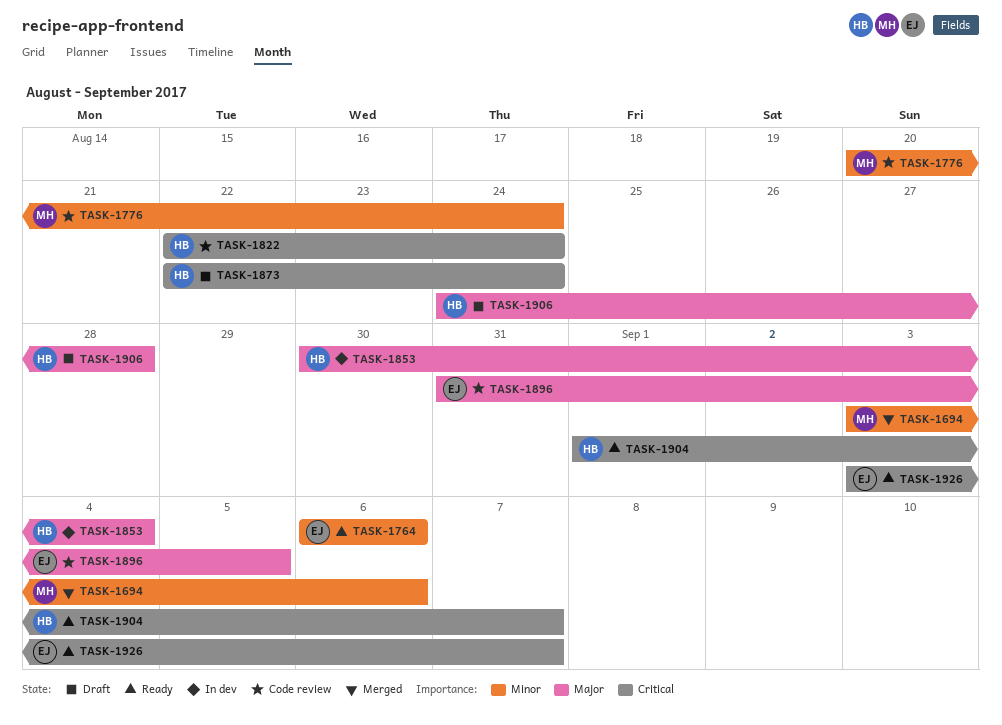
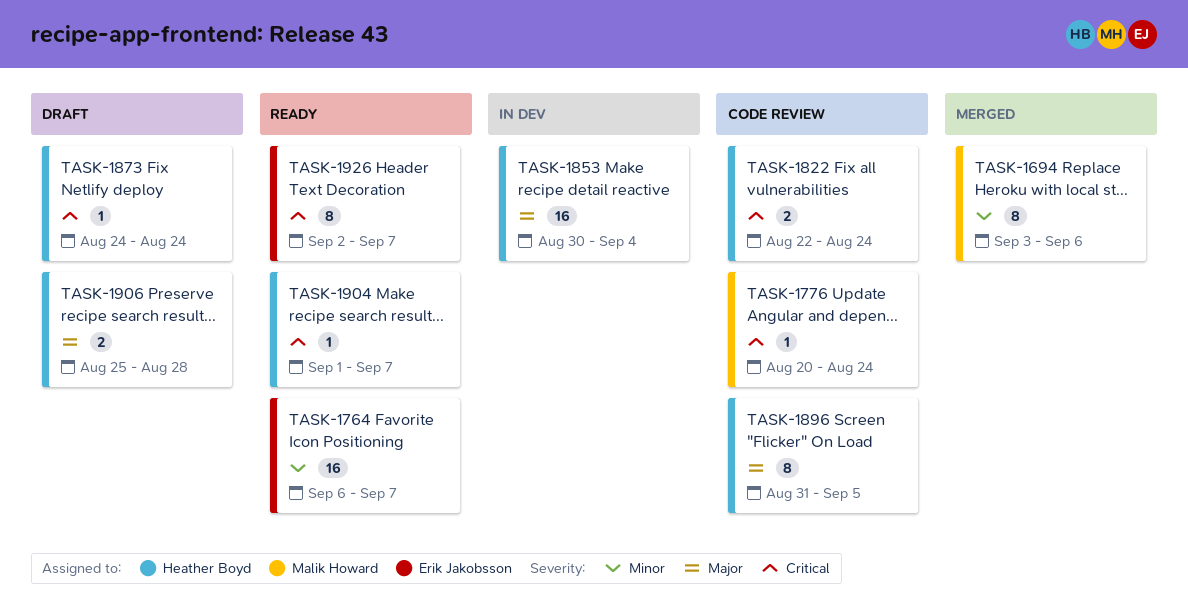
TASK-1764, due: Sep 6 -> Sep 7
TASK-1776, priority: Minor -> Critical
TASK-1873, start: Aug 22 -> Aug 24
TASK-1896, owner: Erik Jakobsson -> Heather Boyd
TASK-1906, start: Aug 24 -> Aug 25
TASK-1926, start: Sep 3 -> Sep 2

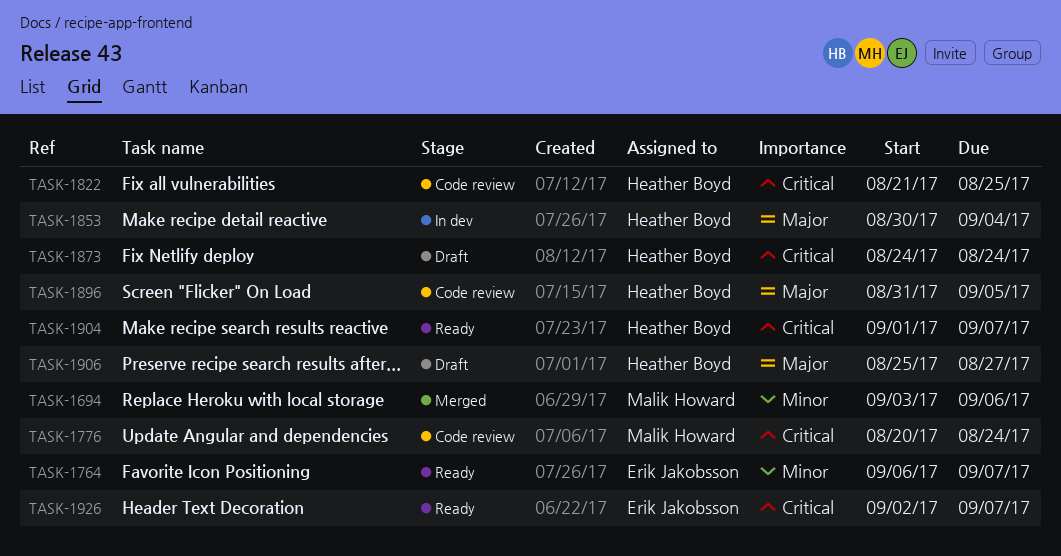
TASK-1822, start: Aug 22 -> Aug 21
TASK-1822, due: Aug 24 -> Aug 25
TASK-1906, due: Aug 28 -> Aug 27

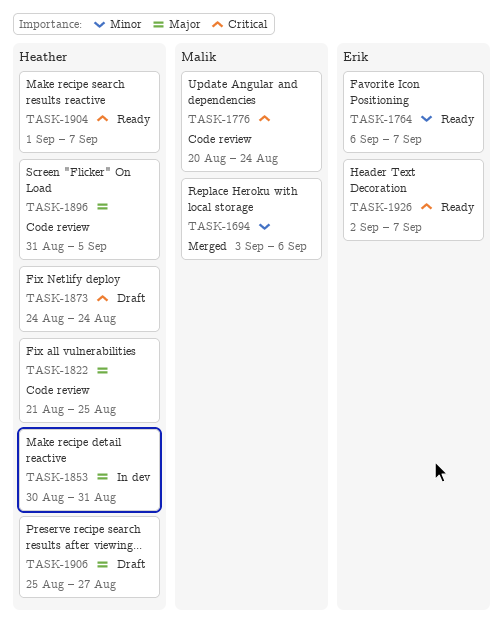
TASK-1822, priority: Critical -> Major
TASK-1853, due: Sep 4 -> Aug 31

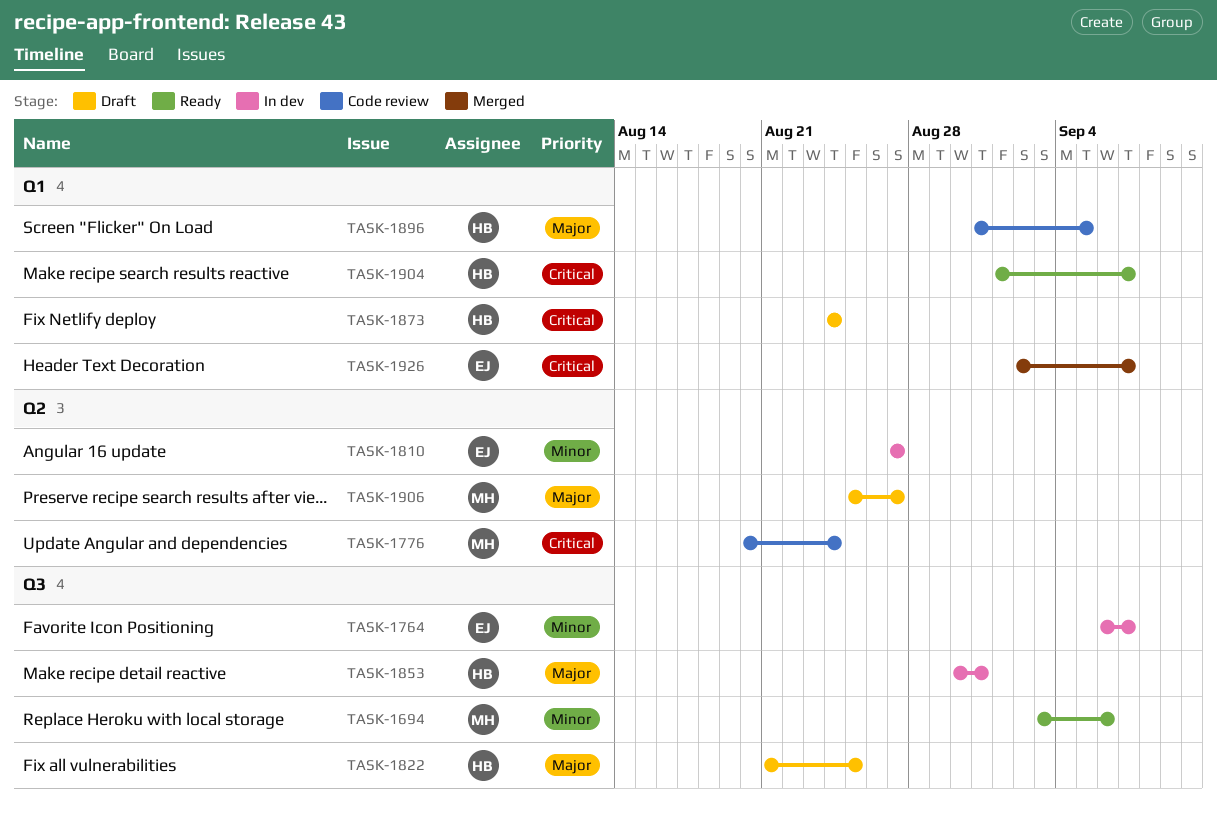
TASK-1694, status: Merged -> Ready
TASK-1764, status: Ready -> In dev
TASK-1810: none -> present
TASK-1822, status: Code review -> Draft
TASK-1906, owner: Heather -> Malik
TASK-1926, status: Ready -> Merged

